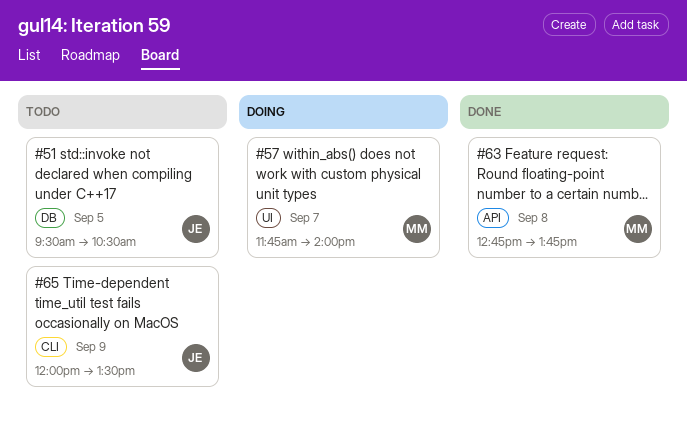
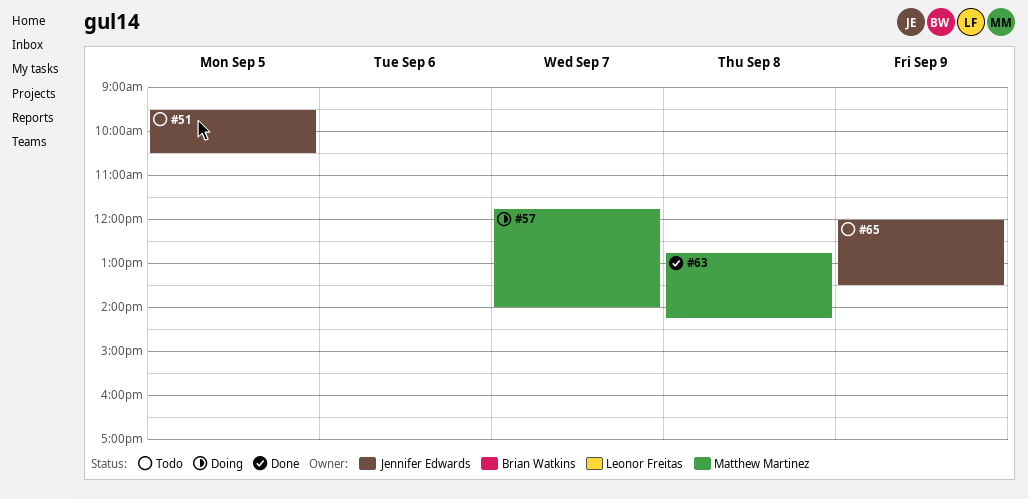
#63, ends: 13:45 -> 14:15

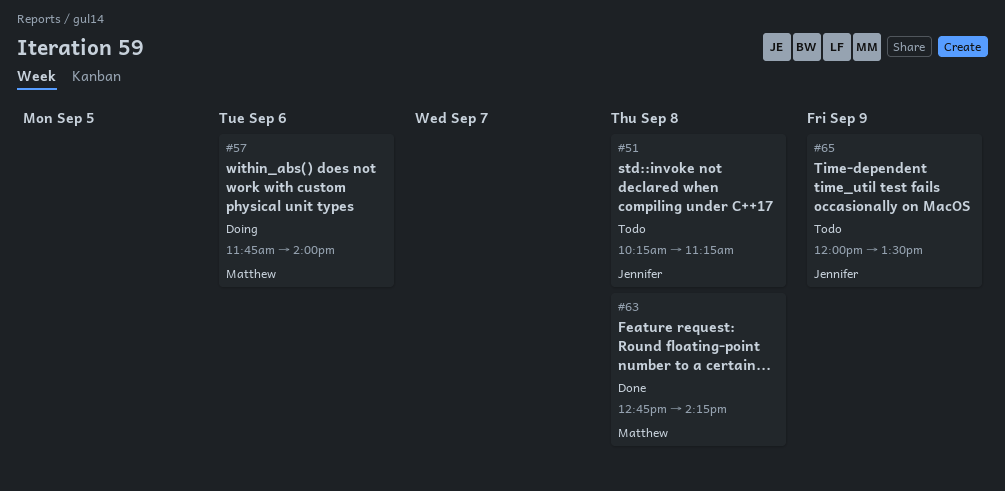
#51, day: Sep 5 -> Sep 8
#51, begins: 09:30 -> 10:15
#51, ends: 10:30 -> 11:15
#57, day: Sep 7 -> Sep 6

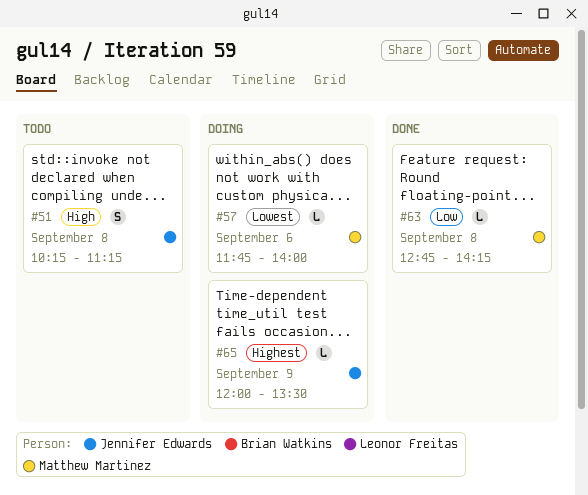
#65, status: Todo -> Doing

